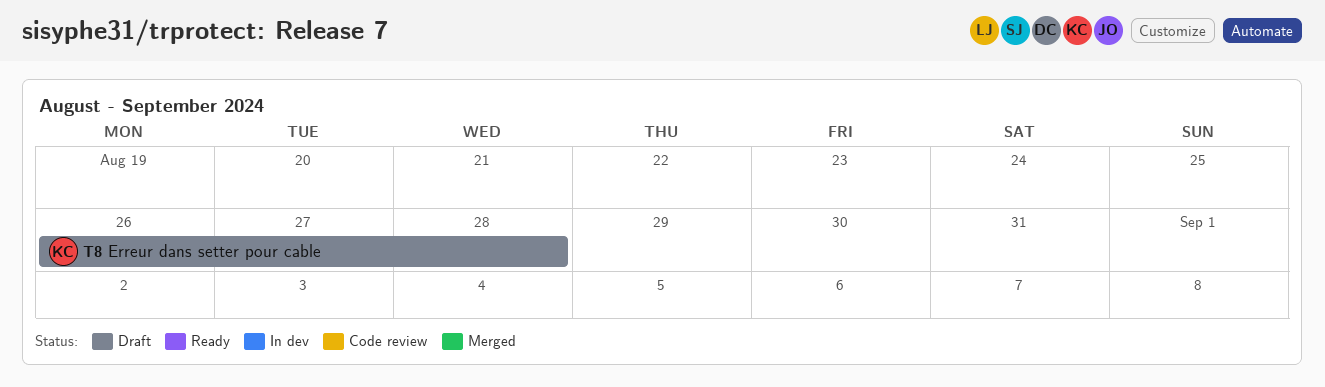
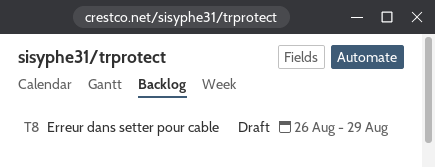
T8, due: Aug 28 -> Aug 29

